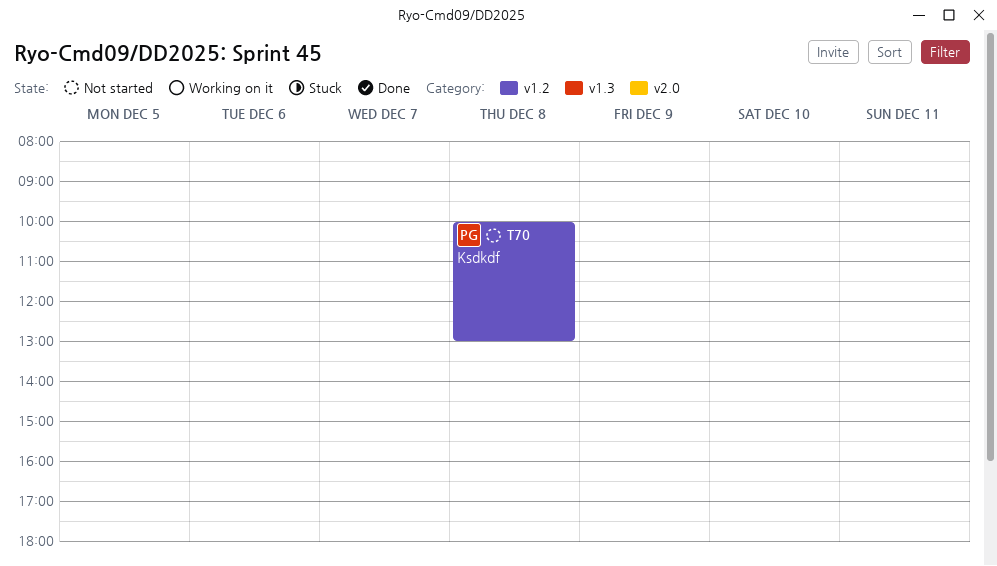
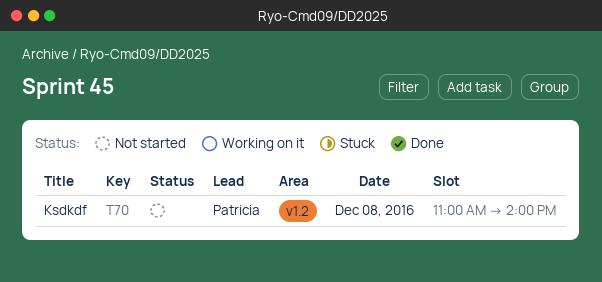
T70, begins: 10:00 -> 11:00
T70, ends: 13:00 -> 14:00

